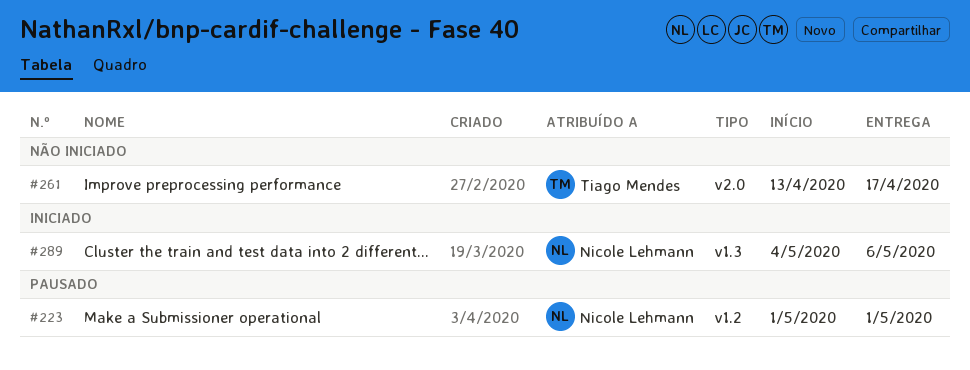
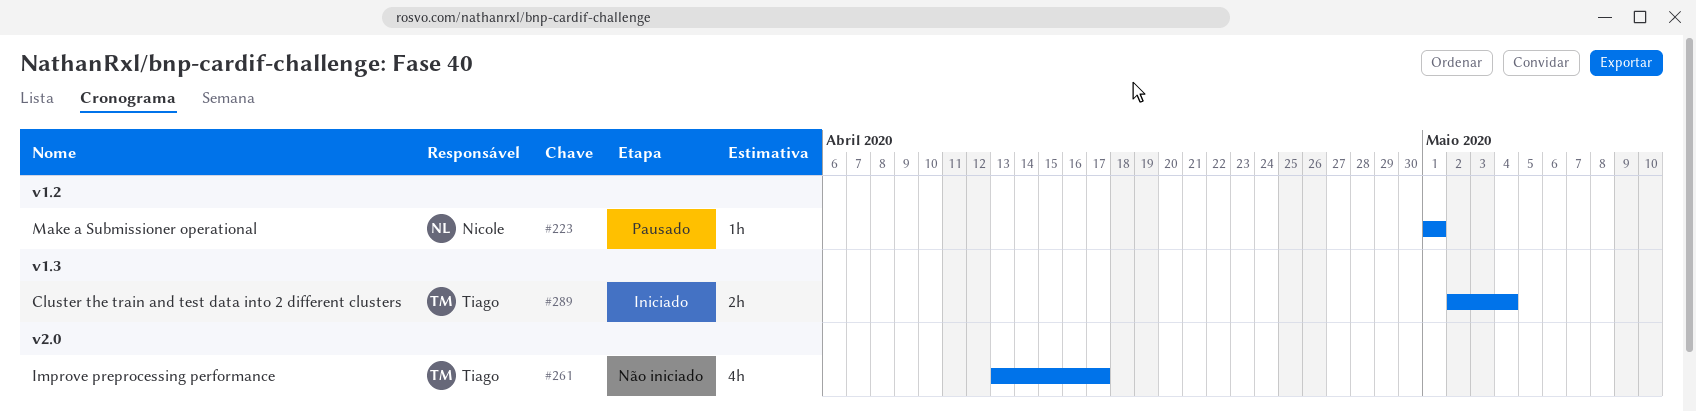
#289, owner: Nicole Lehmann -> Tiago Mendes
#289, start: May 4 -> May 2
#289, due: May 6 -> May 4

